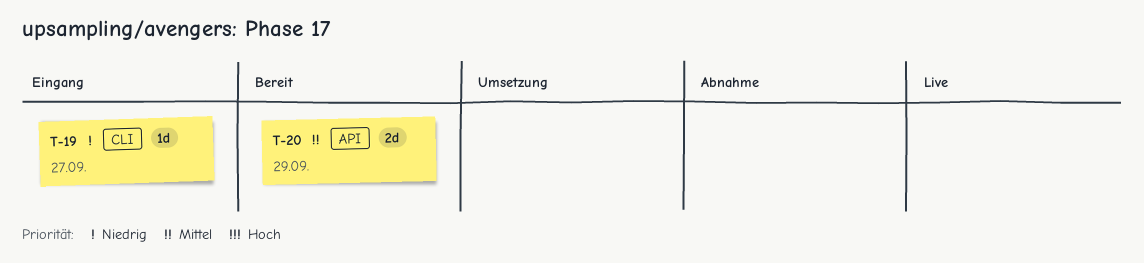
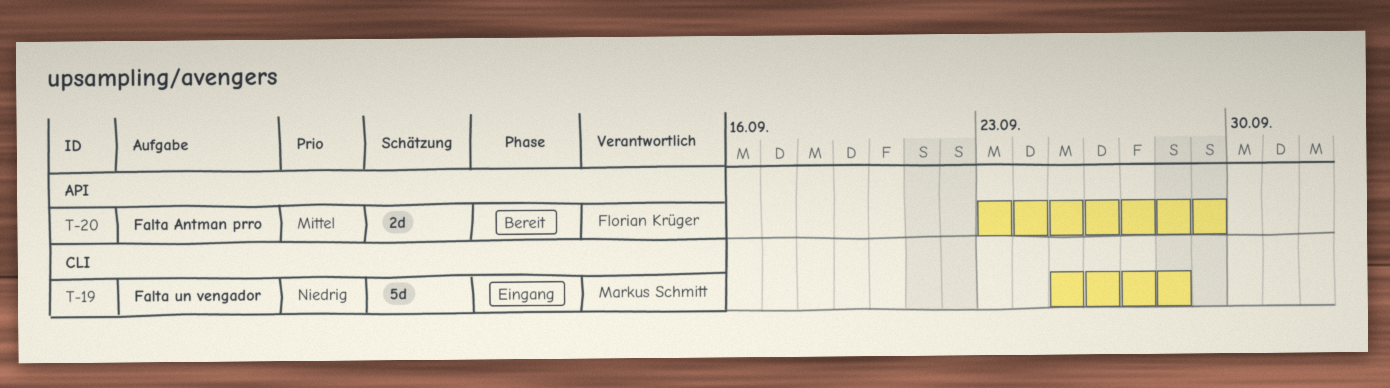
T-19, estimate: 1d -> 5d
T-19, due: Sep 27 -> Sep 28

